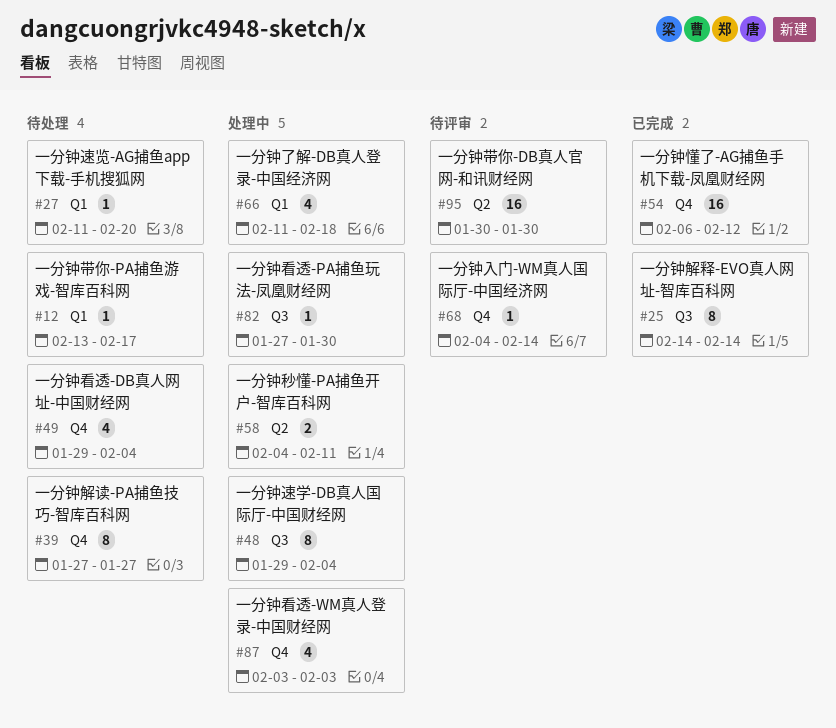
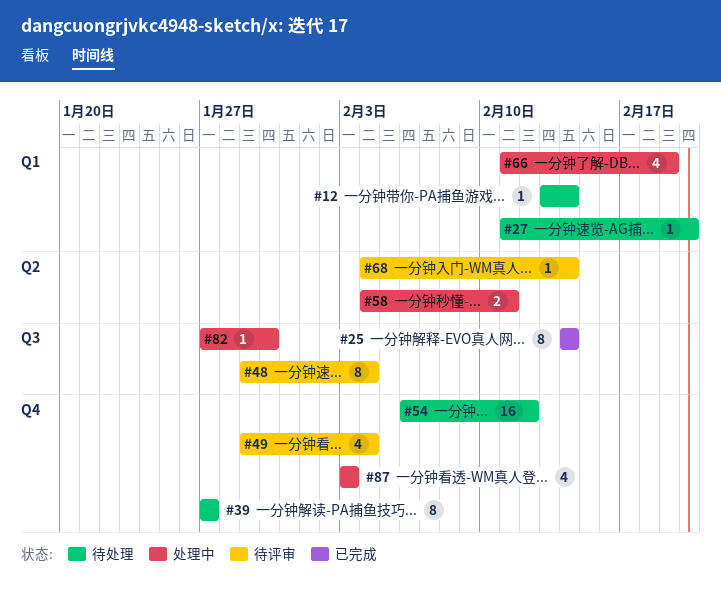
#12, due: Feb 17 -> Feb 14
#48, status: 处理中 -> 待评审
#49, status: 待处理 -> 待评审
#54, status: 已完成 -> 待处理
#66, due: Feb 18 -> Feb 19
#68, label: Q4 -> Q2
#95: present -> none

